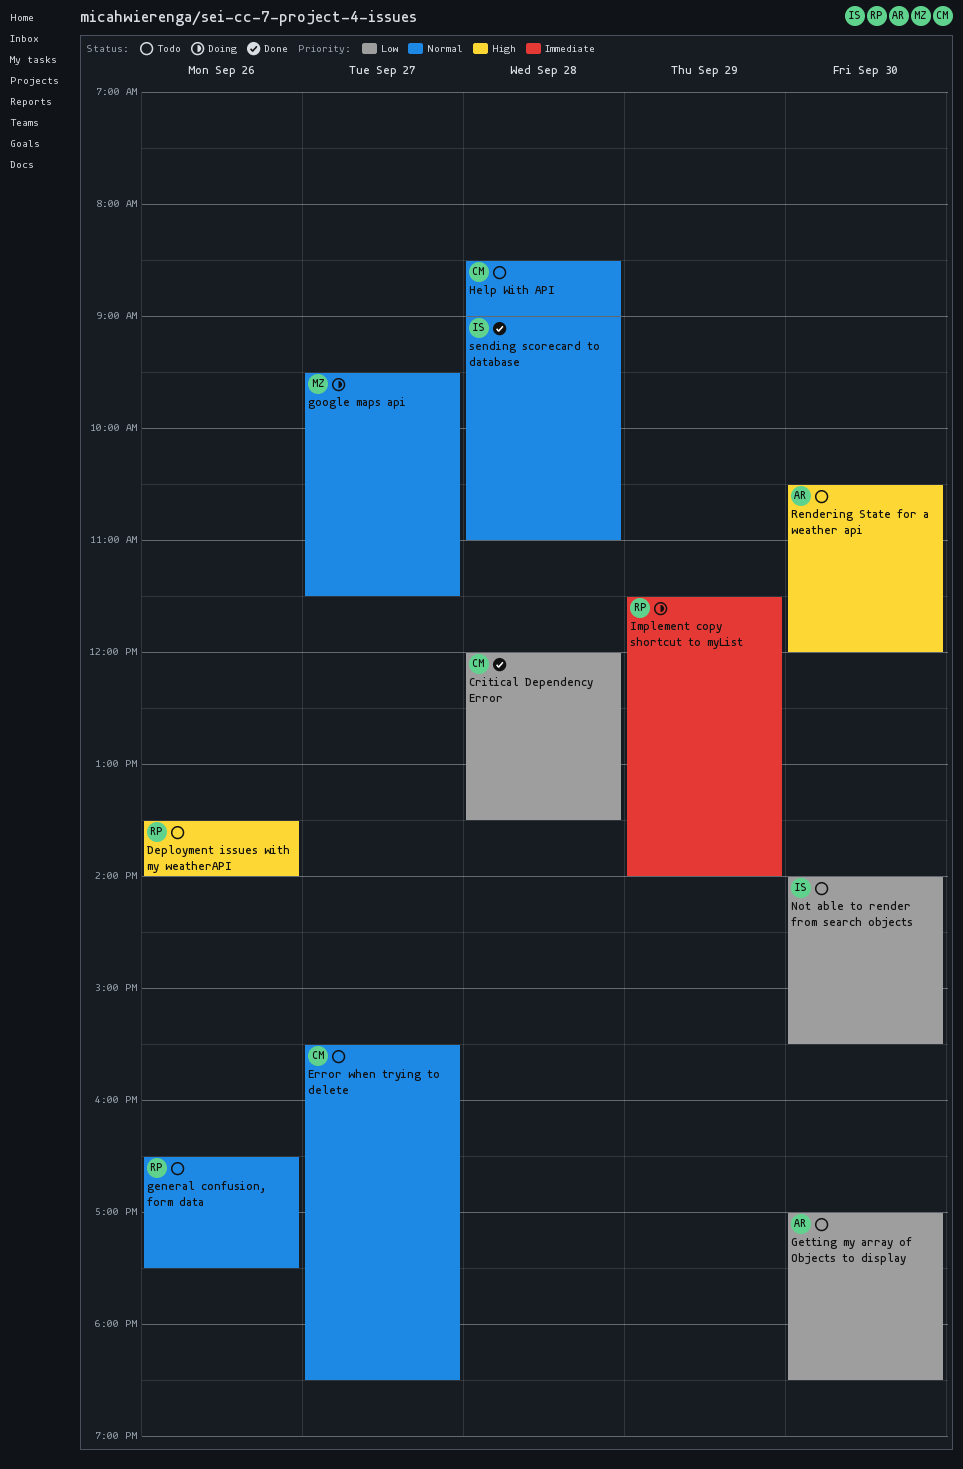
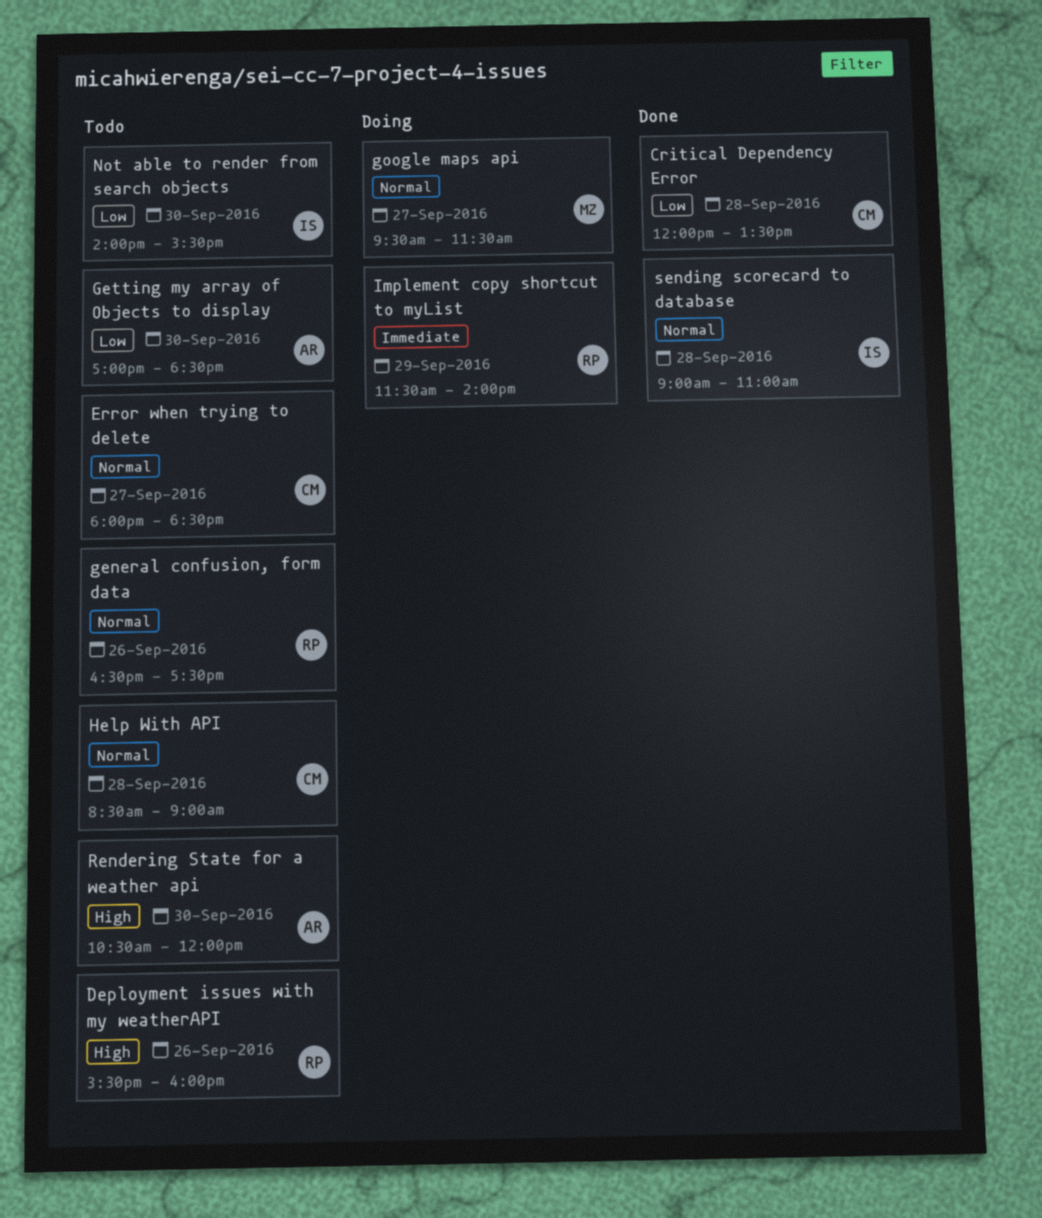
Deployment issues with my weatherAPI, begins: 13:30 -> 15:30
Deployment issues with my weatherAPI, ends: 14:00 -> 16:00
Error when trying to delete, begins: 15:30 -> 18:00

